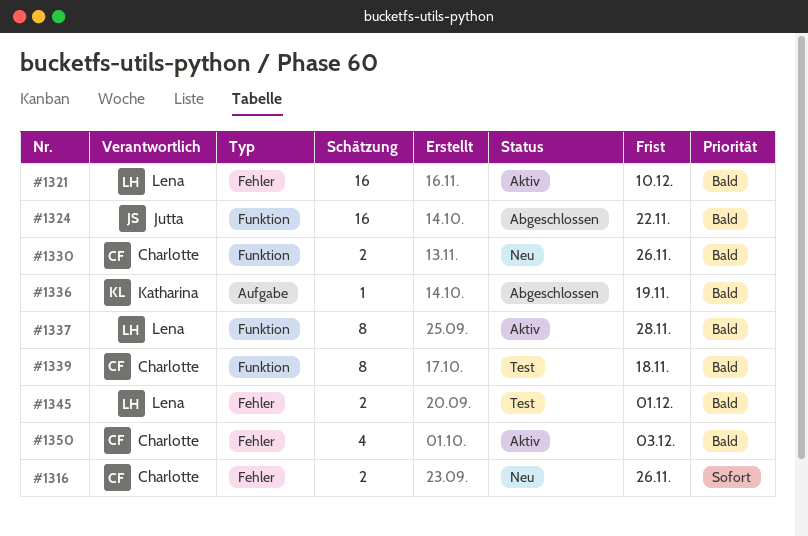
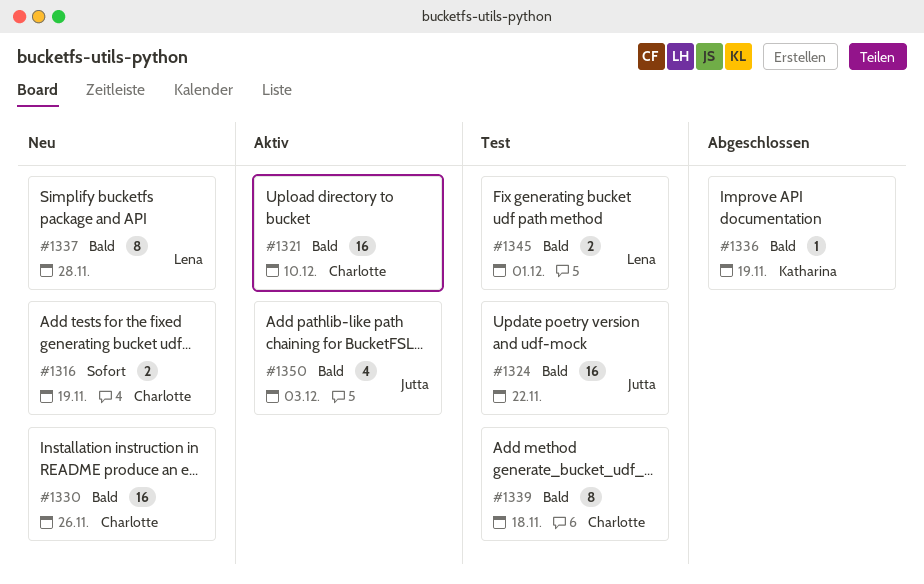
#1316, due: Nov 26 -> Nov 19
#1321, owner: Lena -> Charlotte
#1324, status: Abgeschlossen -> Test
#1330, estimate: 2 -> 16
#1337, status: Aktiv -> Neu
#1350, owner: Charlotte -> Jutta

